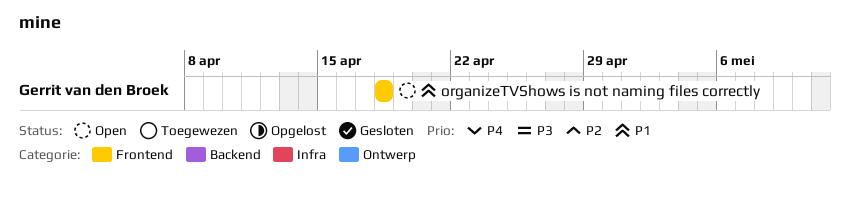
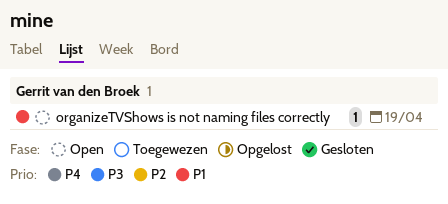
organizeTVShows is not naming files correctly, due: Apr 18 -> Apr 19

